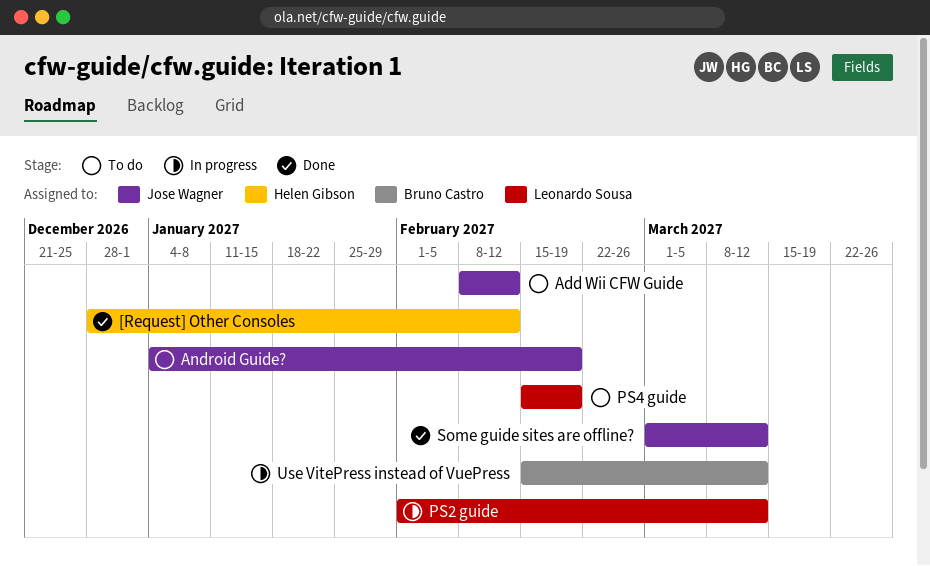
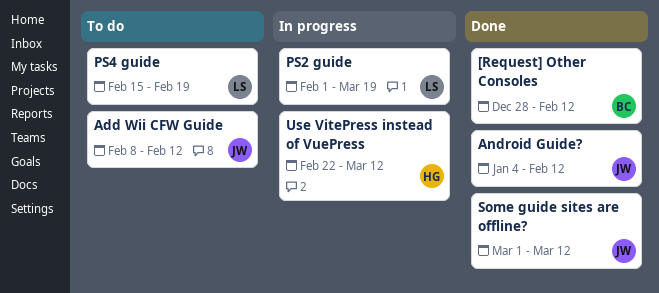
[Request] Other Consoles, owner: Helen Gibson -> Bruno Castro
Android Guide?, status: To do -> Done
Android Guide?, due: Feb 19 -> Feb 12
PS2 guide, due: Mar 12 -> Mar 19
Use VitePress instead of VuePress, owner: Bruno Castro -> Helen Gibson
Use VitePress instead of VuePress, start: Feb 15 -> Feb 22

